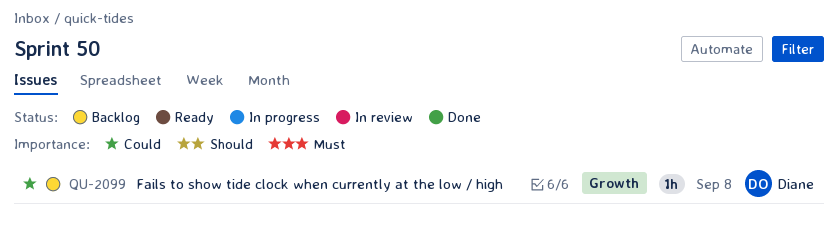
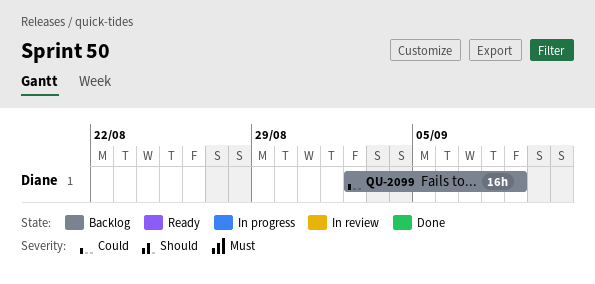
QU-2099, estimate: 1h -> 16h
QU-2099, due: Sep 8 -> Sep 9

